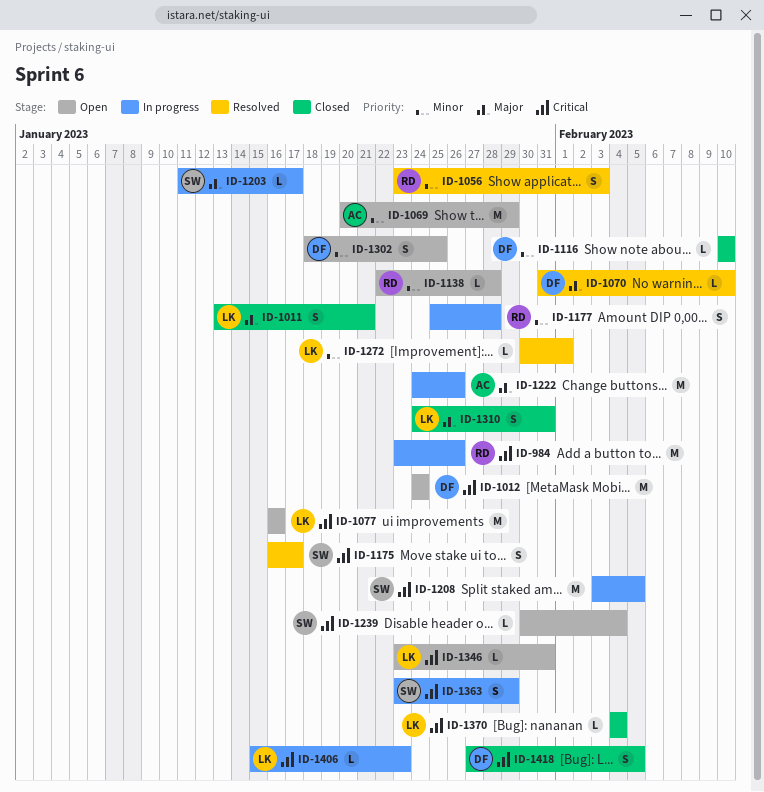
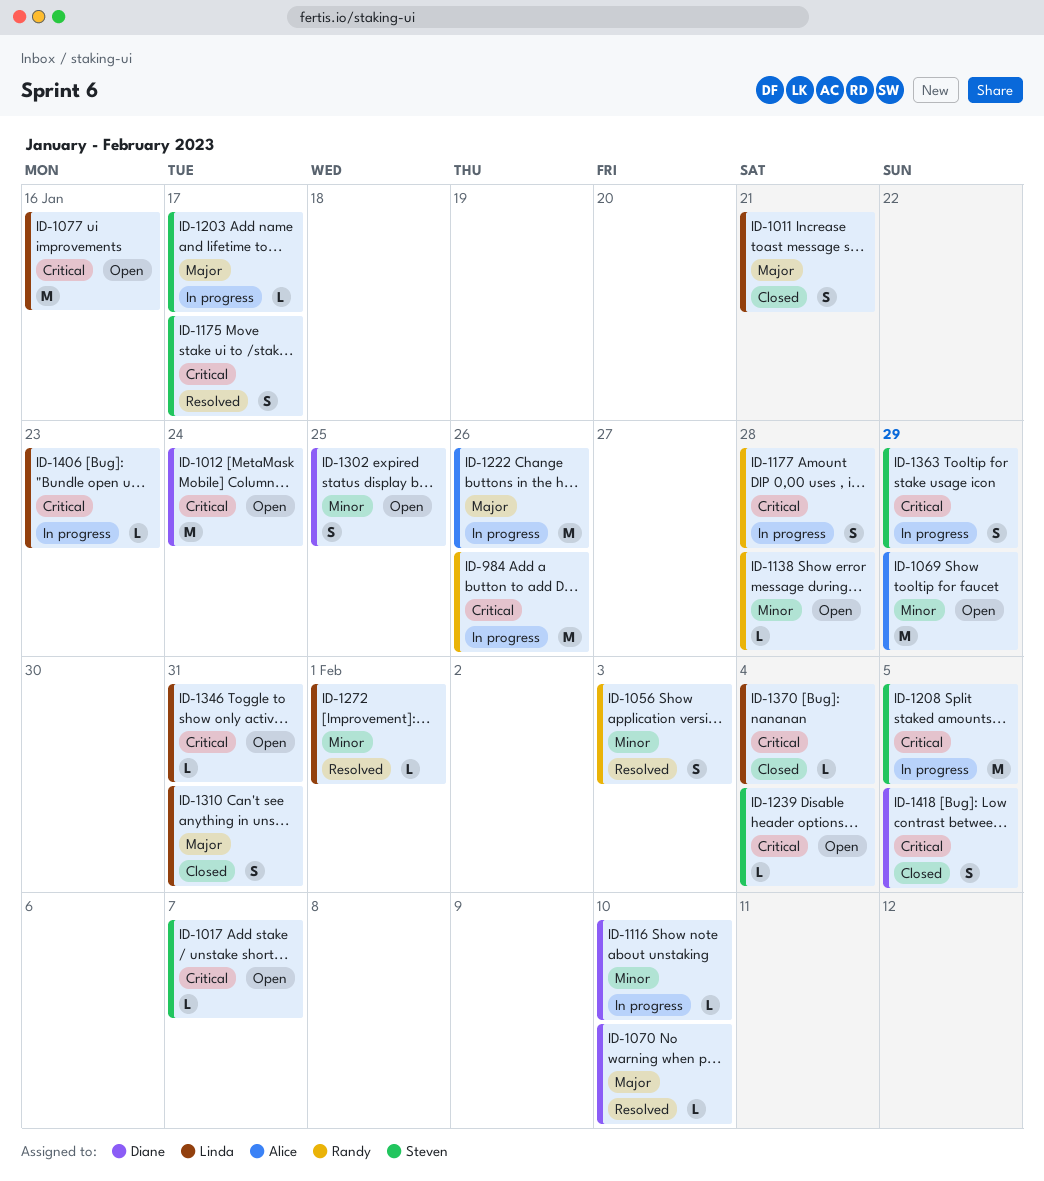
ID-1017: none -> present
ID-1116, status: Closed -> In progress
ID-1177, priority: Minor -> Critical

